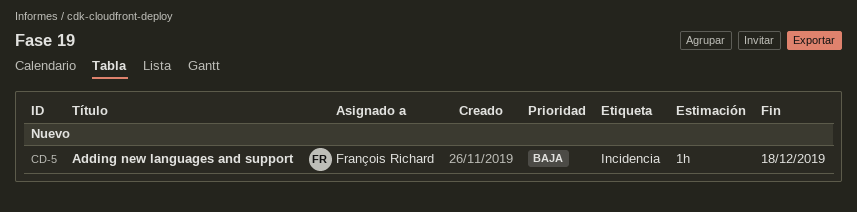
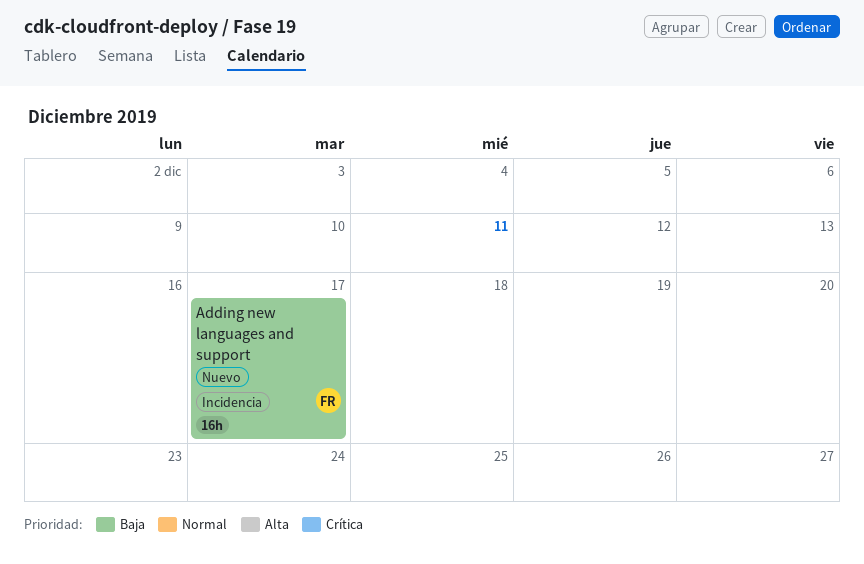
Adding new languages and support, estimate: 1h -> 16h
Adding new languages and support, due: Dec 18 -> Dec 17

